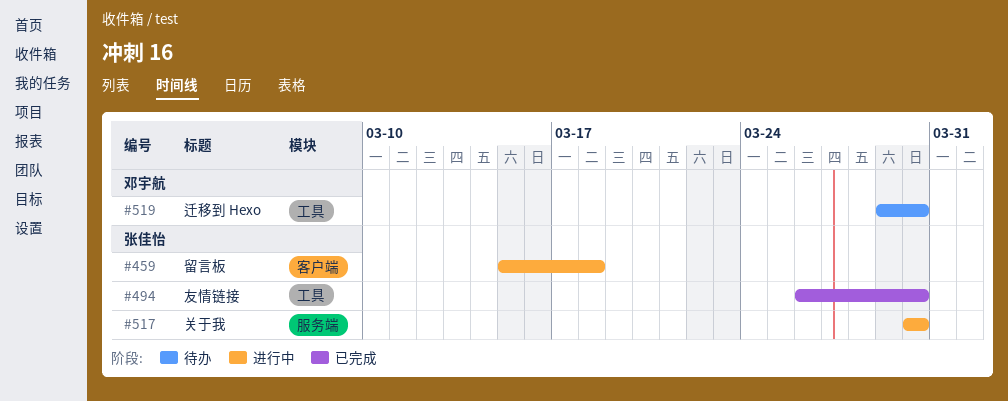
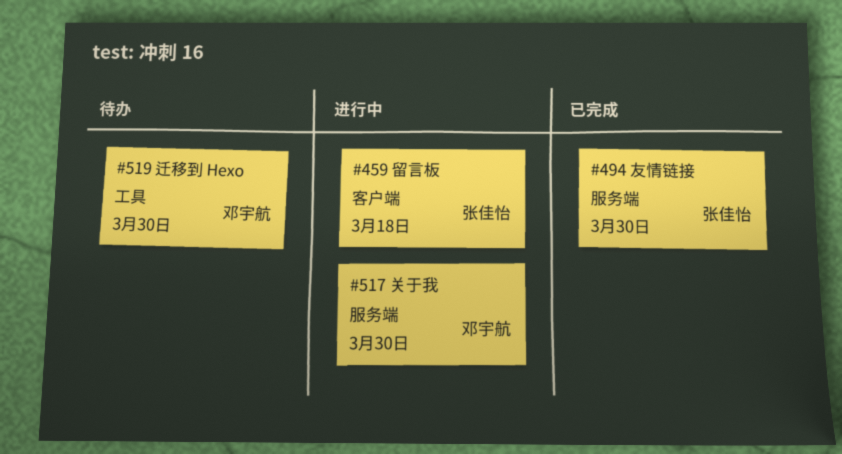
#494, label: 工具 -> 服务端
#517, owner: 张佳怡 -> 邓宇航

